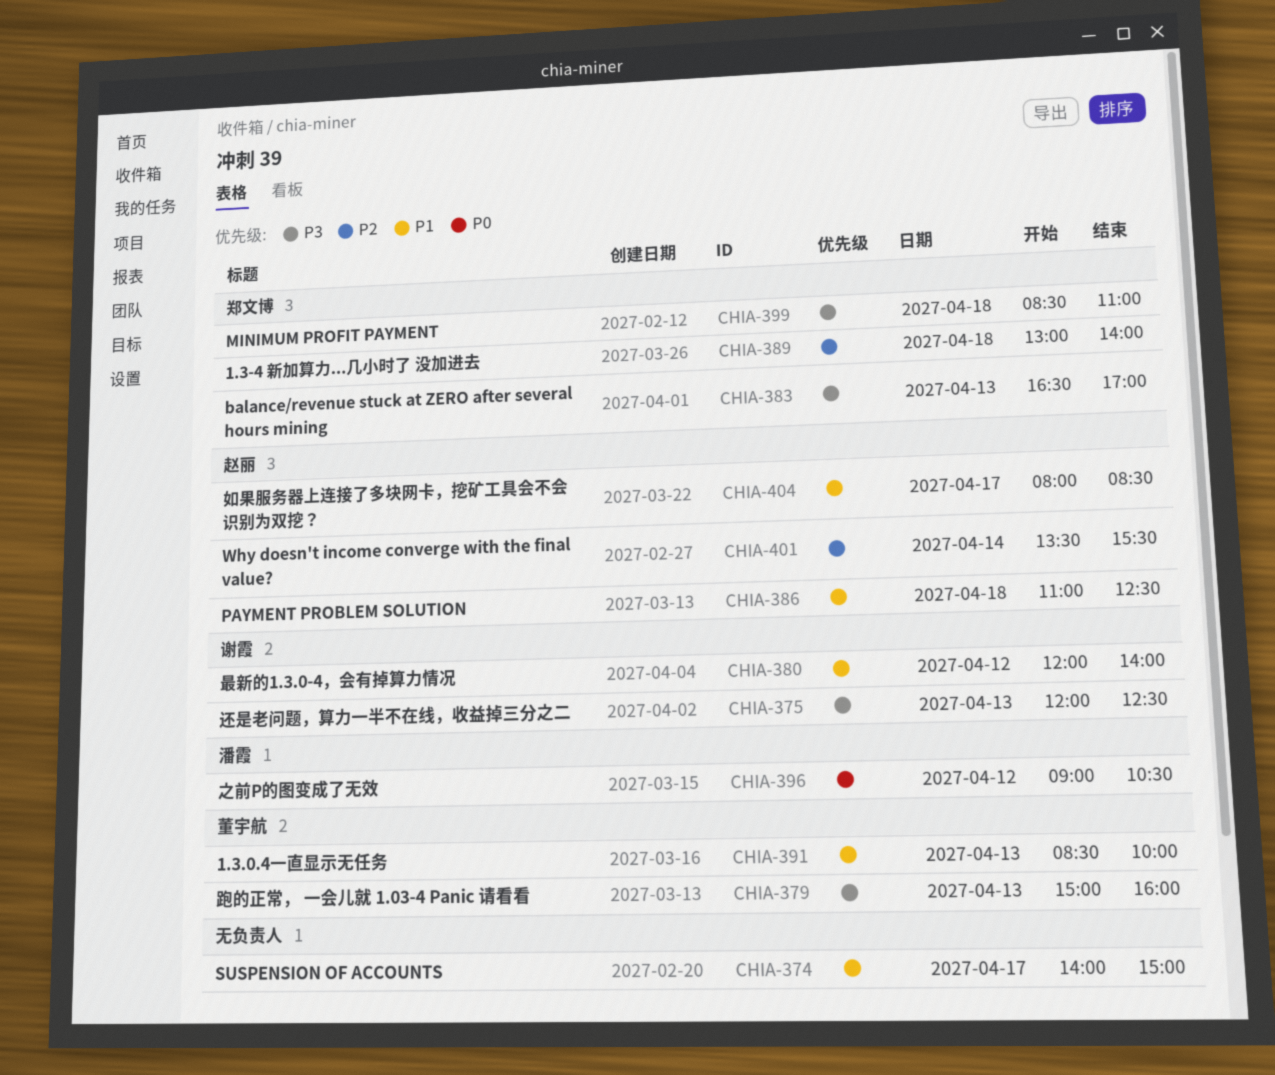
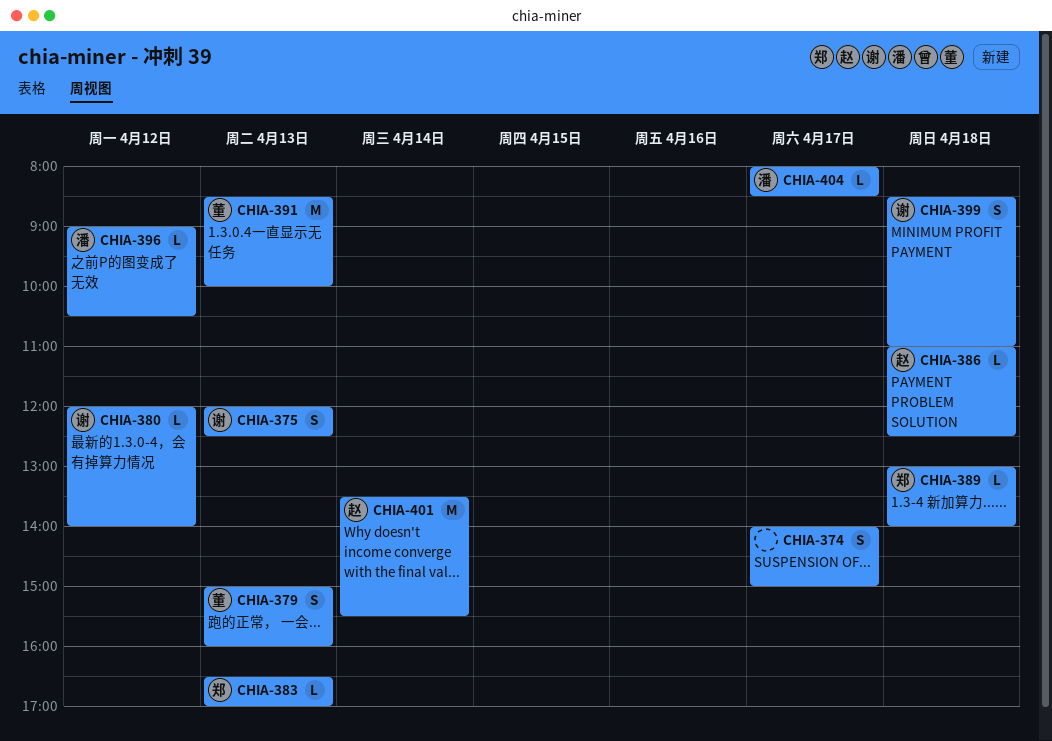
CHIA-399, owner: 郑文博 -> 谢霞
CHIA-404, owner: 赵丽 -> 潘霞

